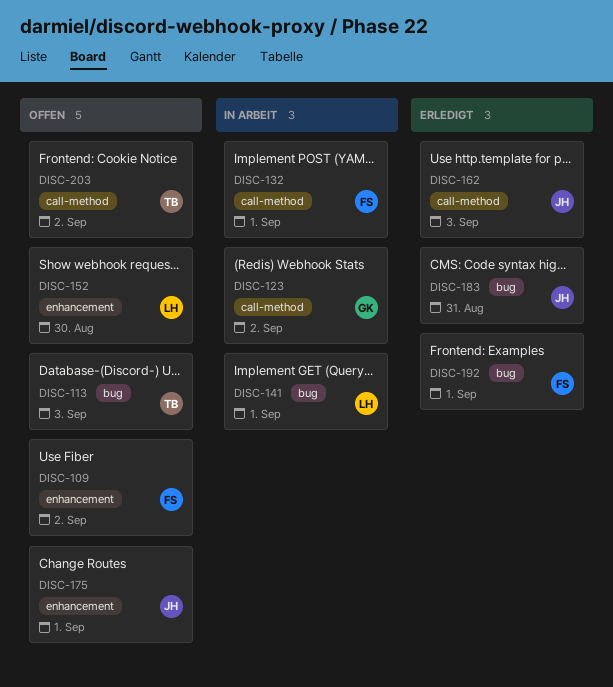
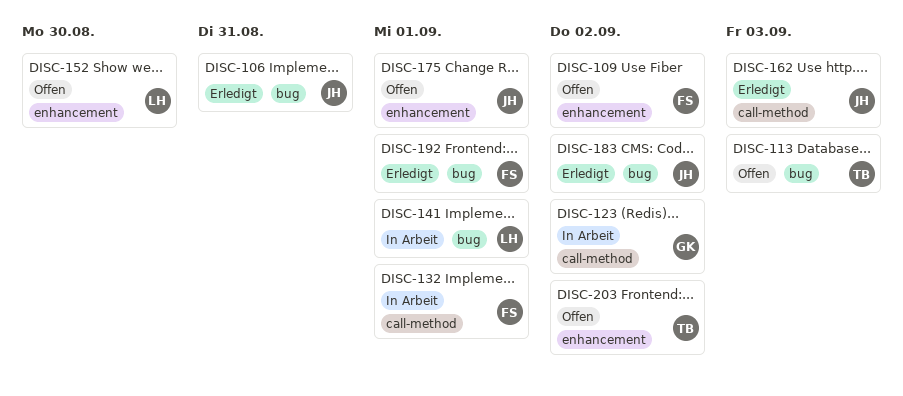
DISC-106: none -> present
DISC-183, due: Aug 31 -> Sep 2
DISC-203, label: call-method -> enhancement

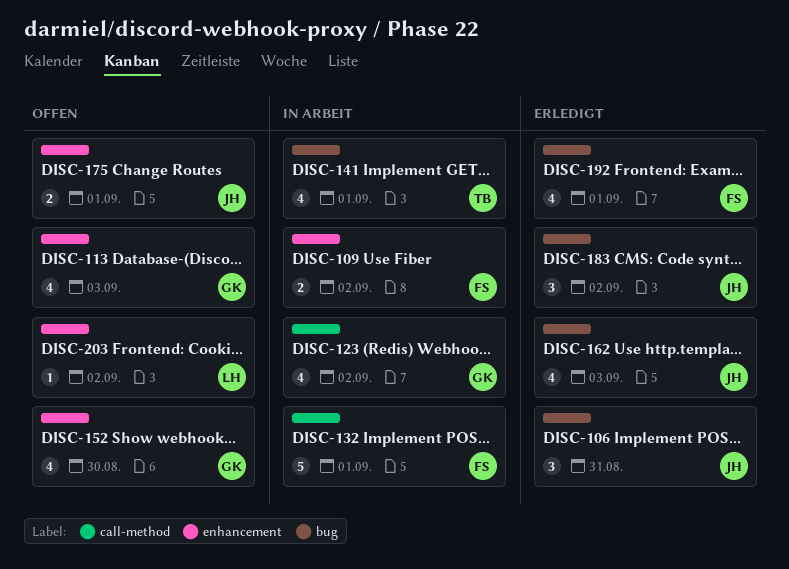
DISC-109, status: Offen -> In Arbeit
DISC-113, owner: TB -> GK
DISC-113, label: bug -> enhancement
DISC-141, owner: LH -> TB
DISC-152, owner: LH -> GK
DISC-162, label: call-method -> bug
DISC-203, owner: TB -> LH

